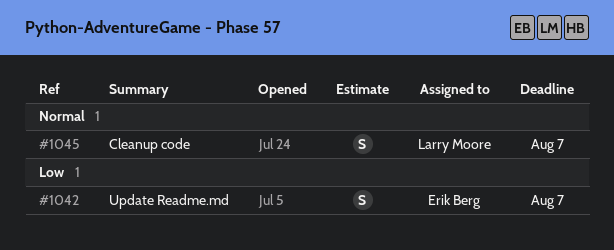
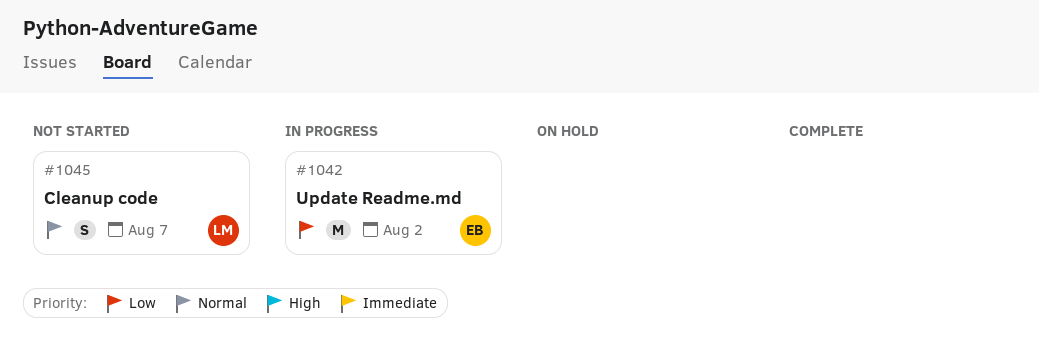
#1042, estimate: S -> M
#1042, due: Aug 7 -> Aug 2

